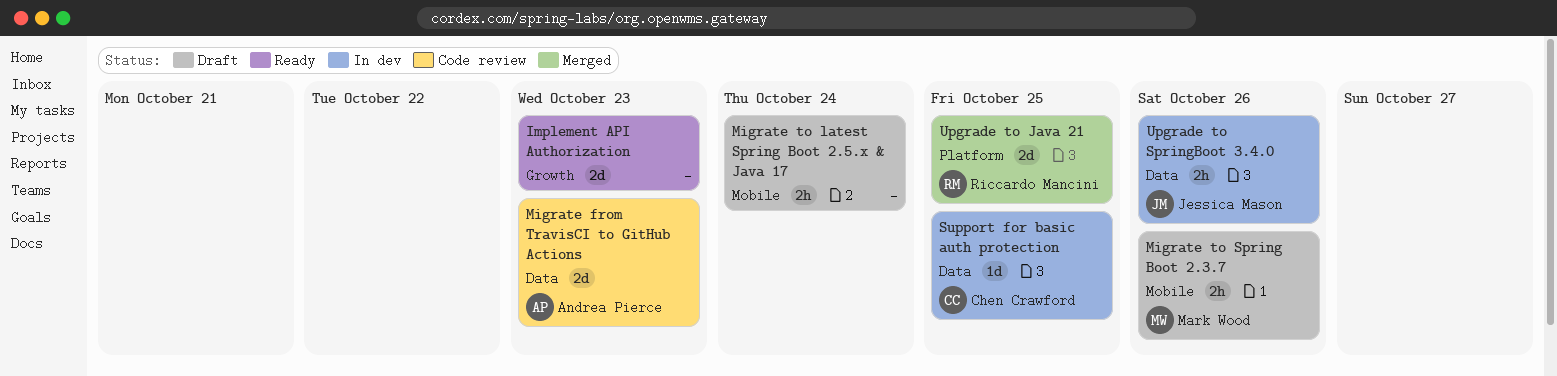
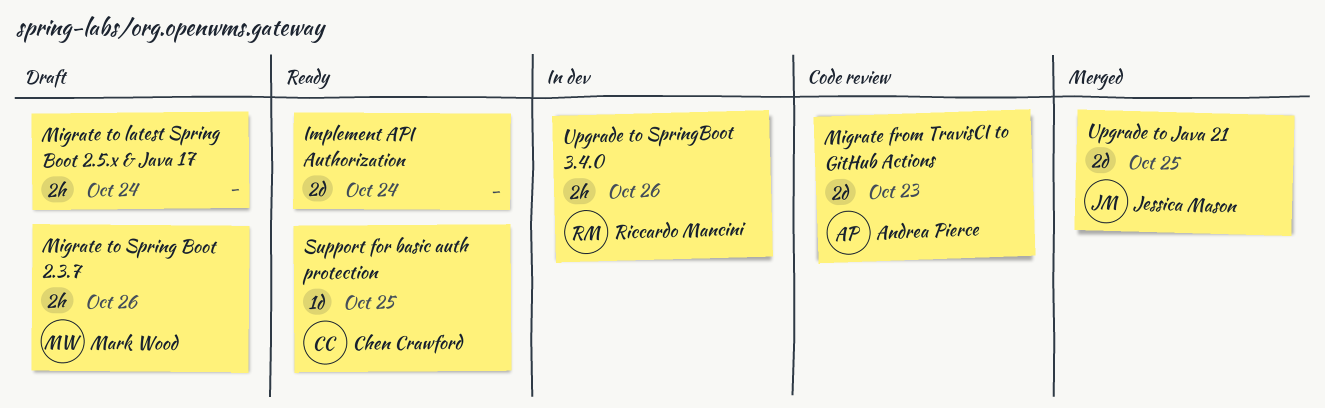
Implement API Authorization, due: Oct 23 -> Oct 24
Support for basic auth protection, status: In dev -> Ready
Upgrade to Java 21, owner: Riccardo Mancini -> Jessica Mason
Upgrade to SpringBoot 3.4.0, owner: Jessica Mason -> Riccardo Mancini

